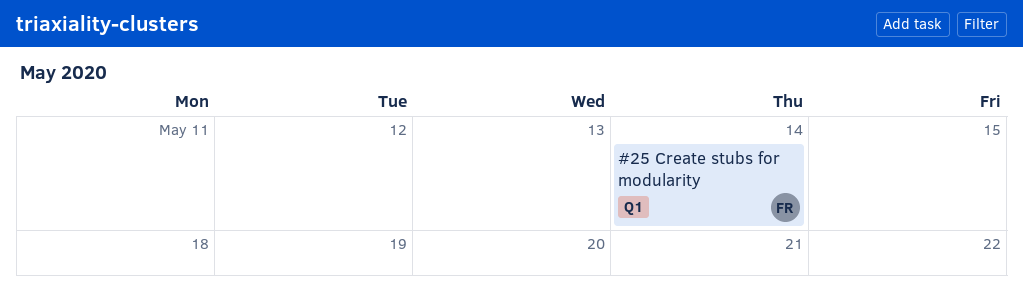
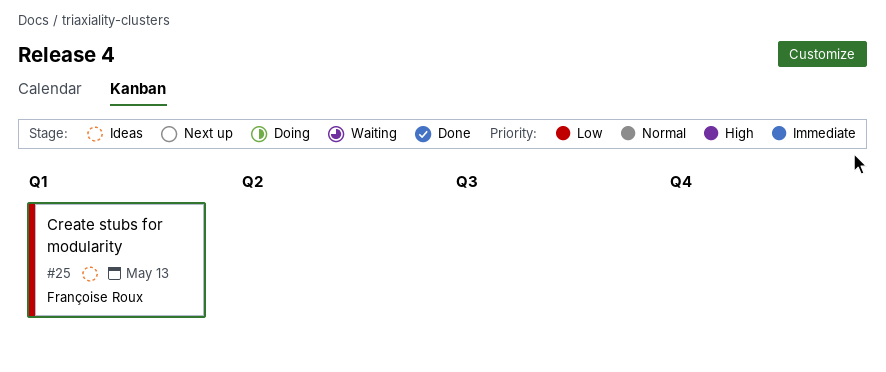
#25, due: May 14 -> May 13

